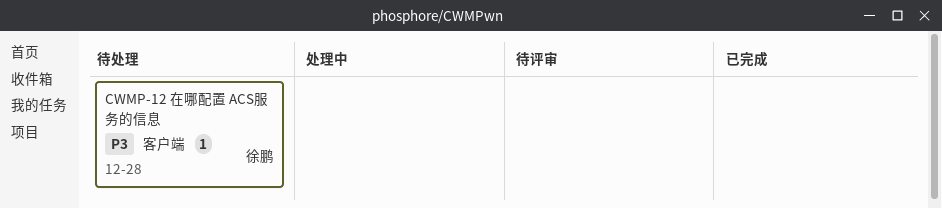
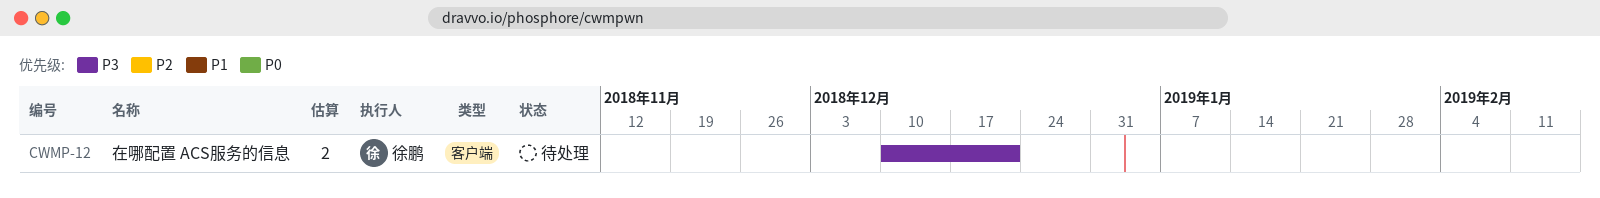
CWMP-12, estimate: 1 -> 2
CWMP-12, due: Dec 28 -> Dec 21

